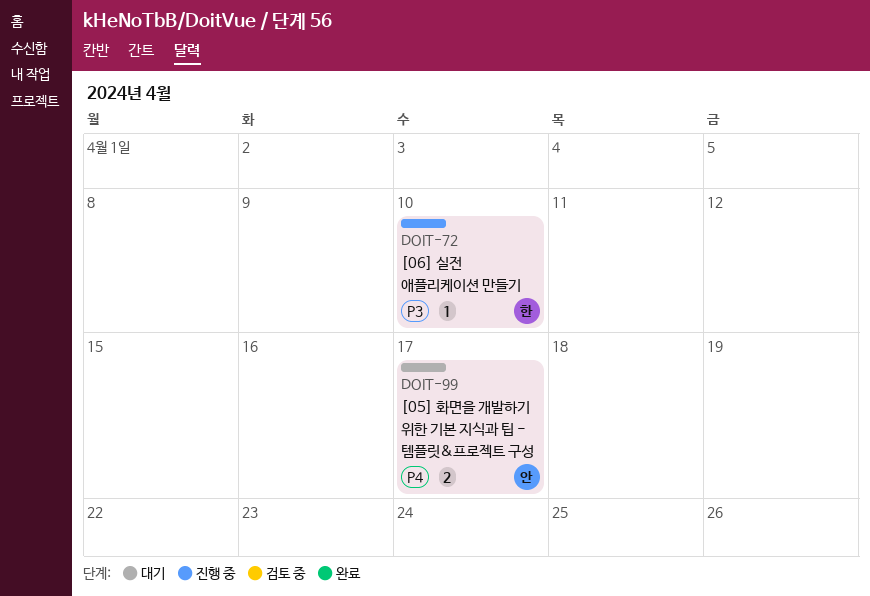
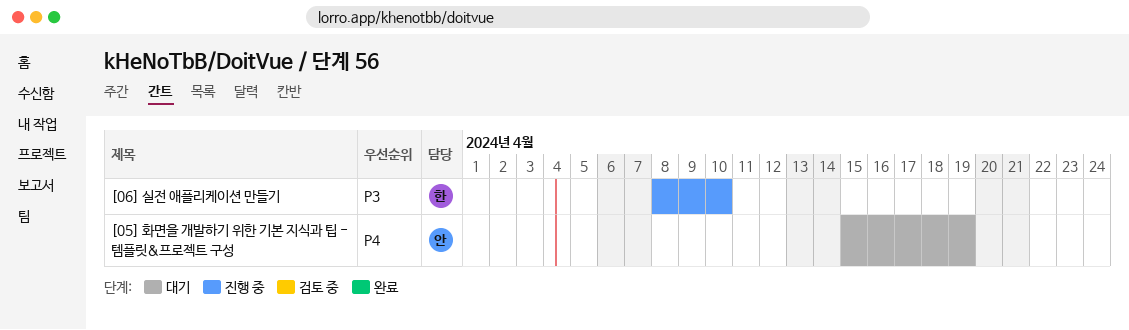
[05] 화면을 개발하기 위한 기본 지식과 팁 - 템플릿&프로젝트 구성, due: Apr 17 -> Apr 19

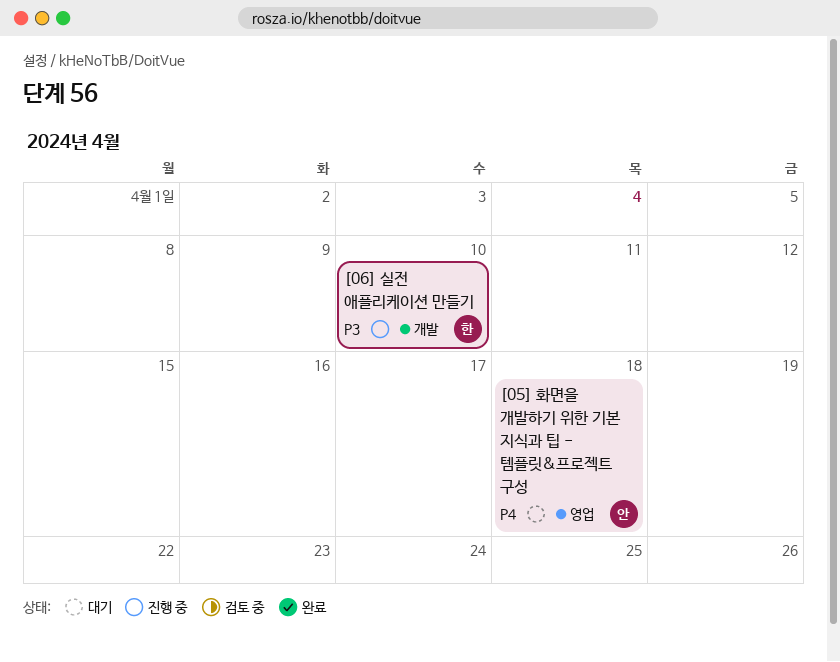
[05] 화면을 개발하기 위한 기본 지식과 팁 - 템플릿&프로젝트 구성, due: Apr 19 -> Apr 18

